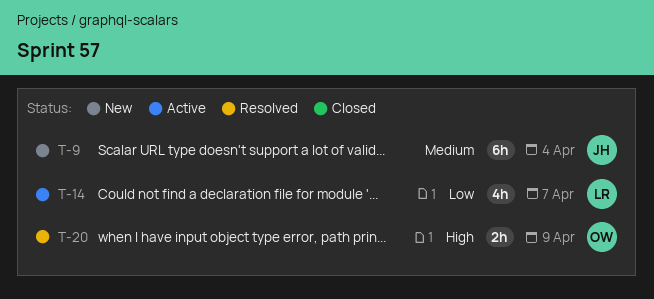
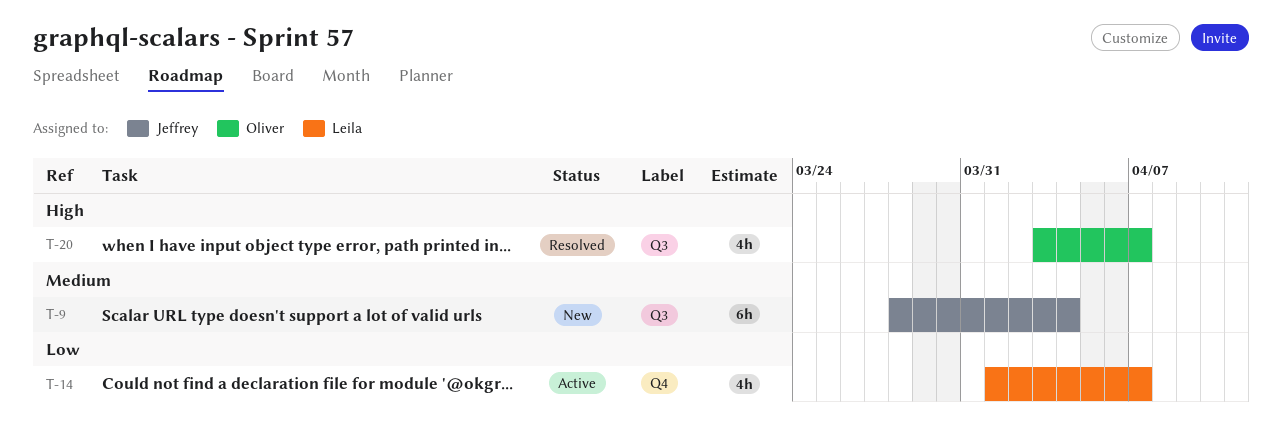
T-20, estimate: 2h -> 4h
T-20, due: Apr 9 -> Apr 7

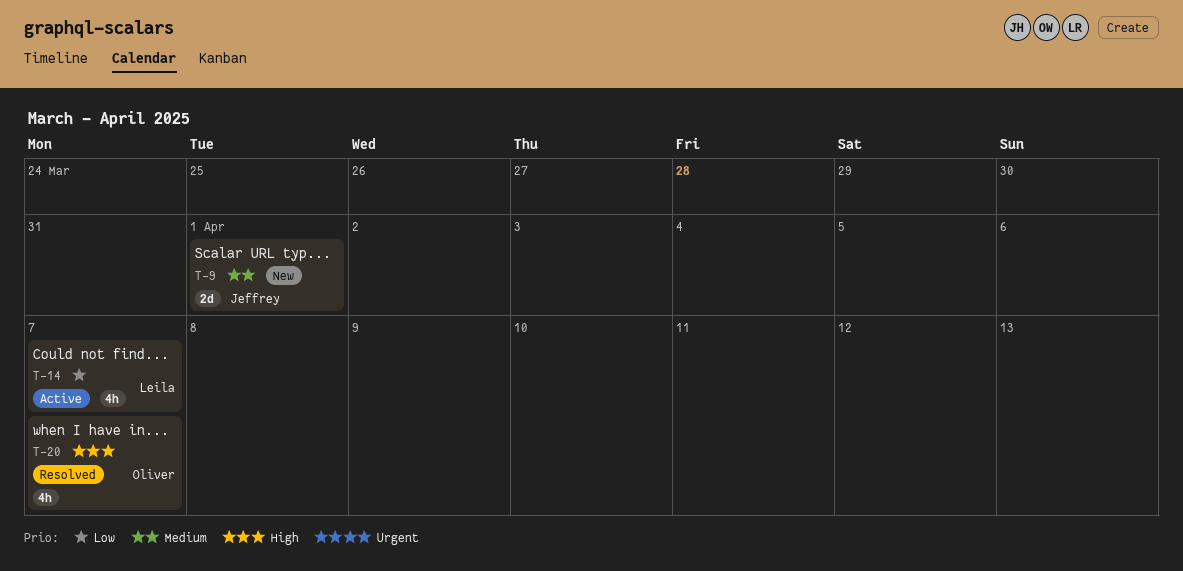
T-9, estimate: 6h -> 2d
T-9, due: Apr 4 -> Apr 1

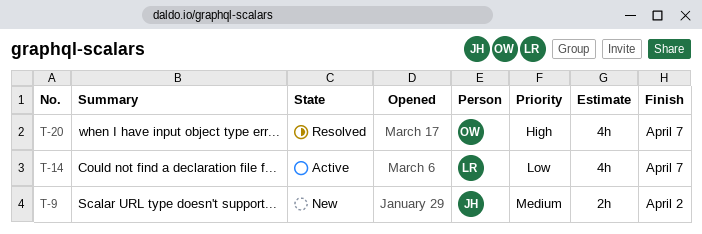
T-9, estimate: 2d -> 2h
T-9, due: Apr 1 -> Apr 2

